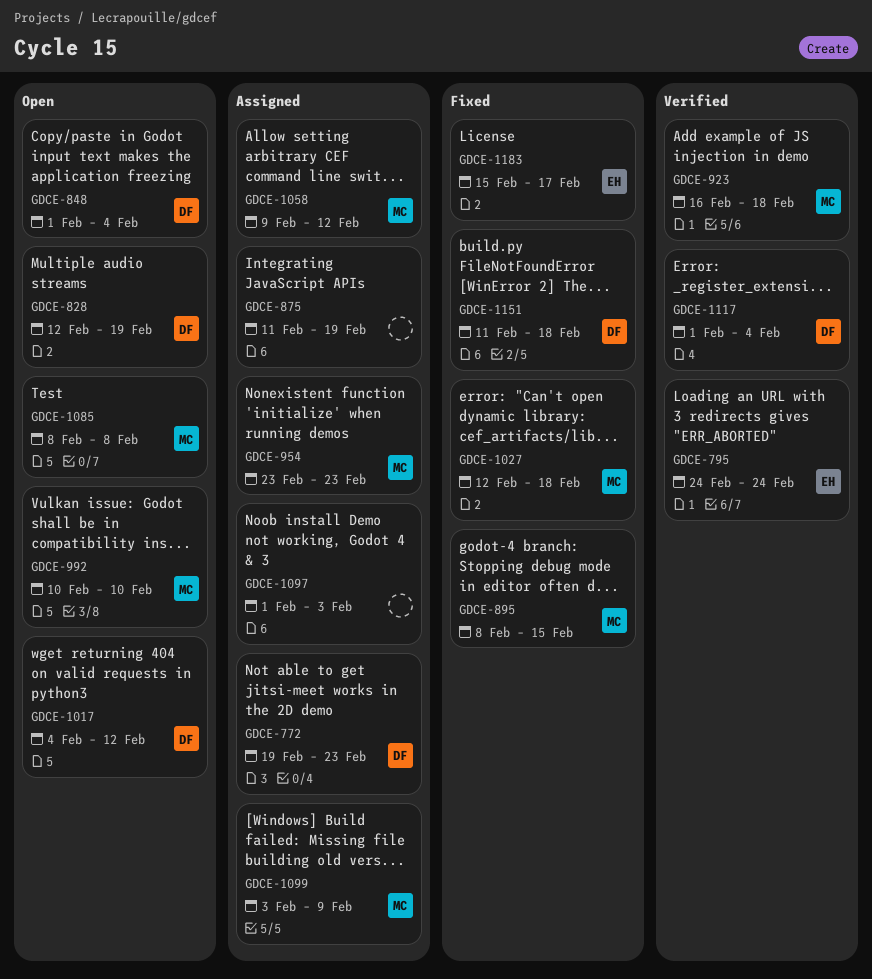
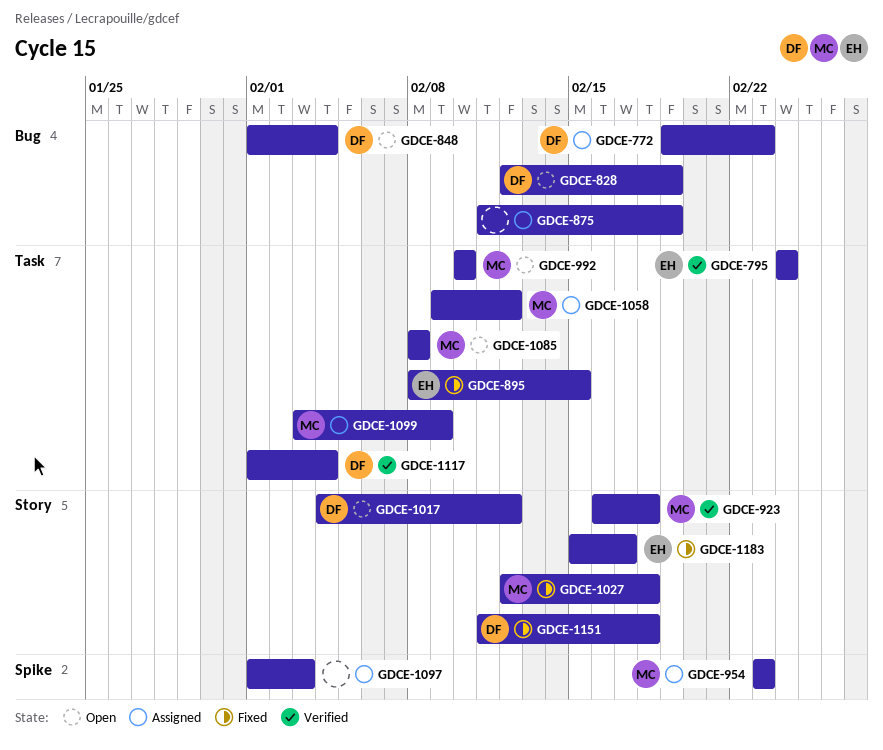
GDCE-895, owner: MC -> EH

